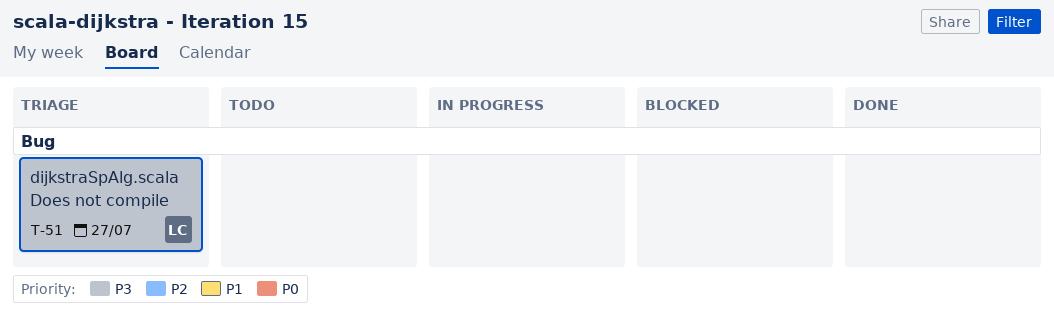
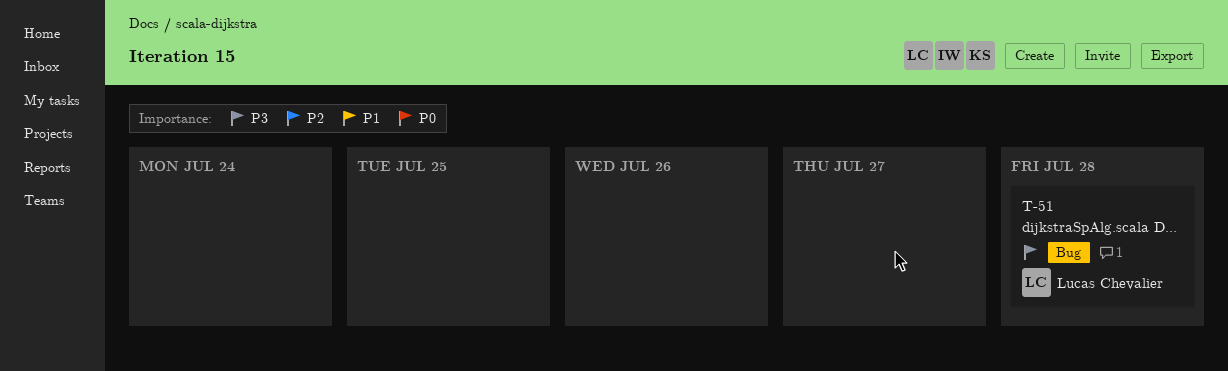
T-51, due: Jul 27 -> Jul 28

